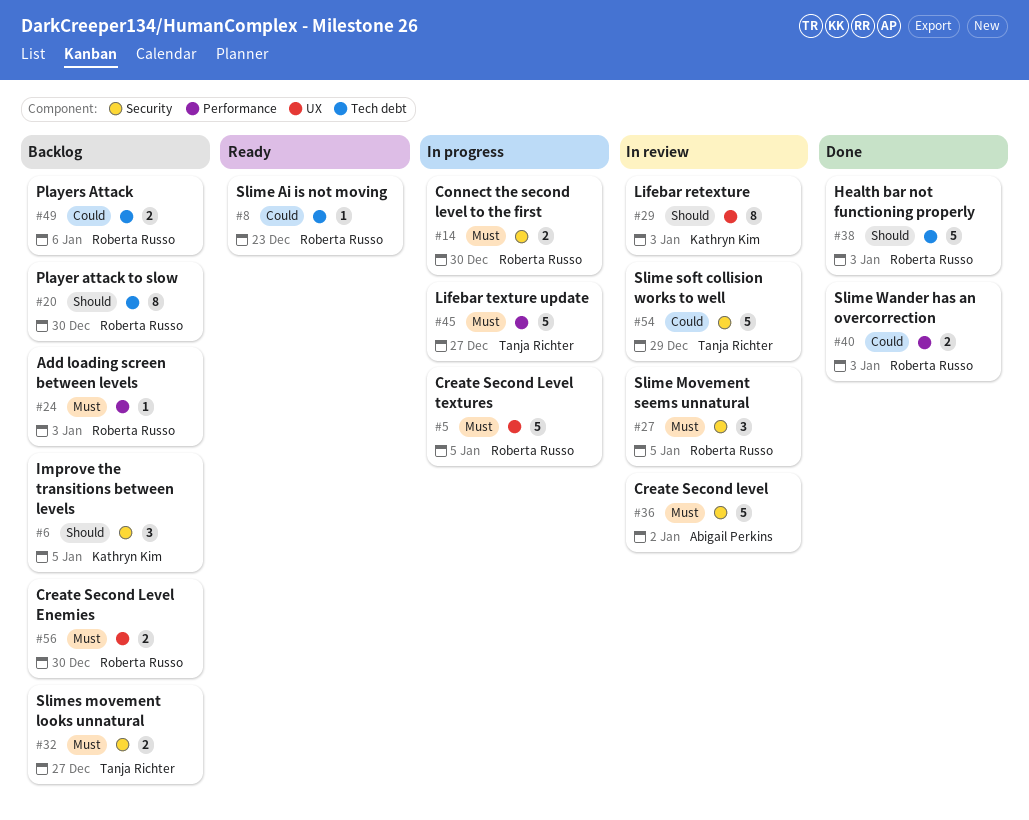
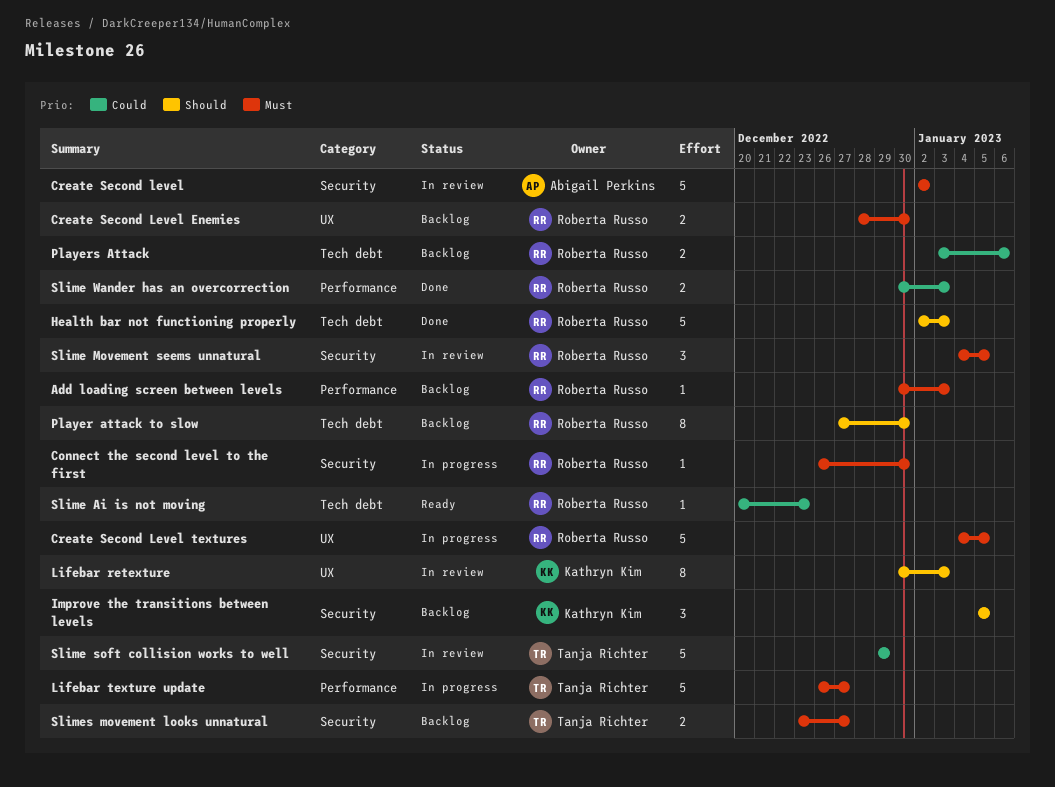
Connect the second level to the first, estimate: 2 -> 1

